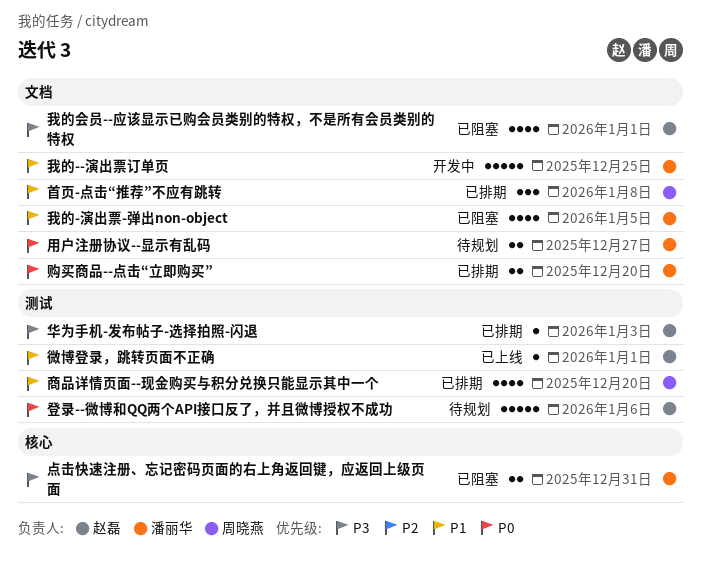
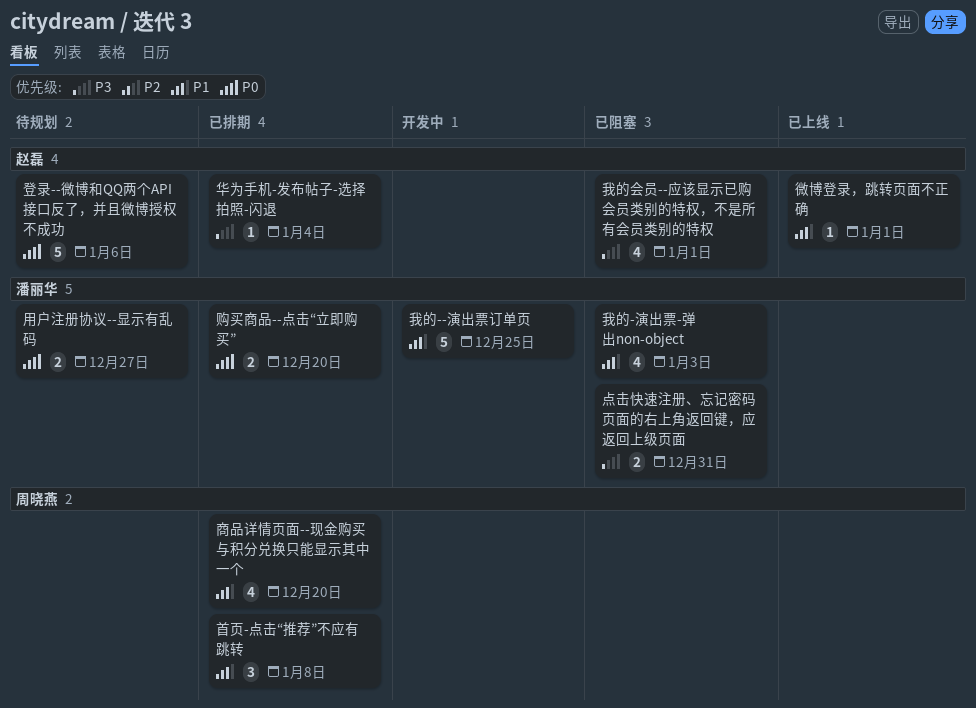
华为手机-发布帖子-选择拍照-闪退, due: Jan 3 -> Jan 4
我的-演出票-弹出non-object, due: Jan 5 -> Jan 3

